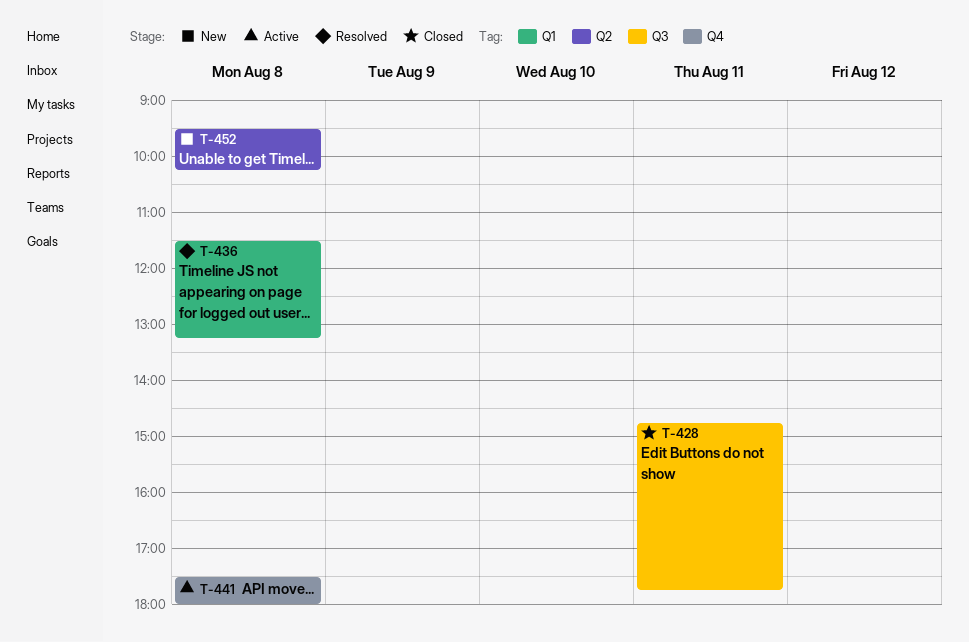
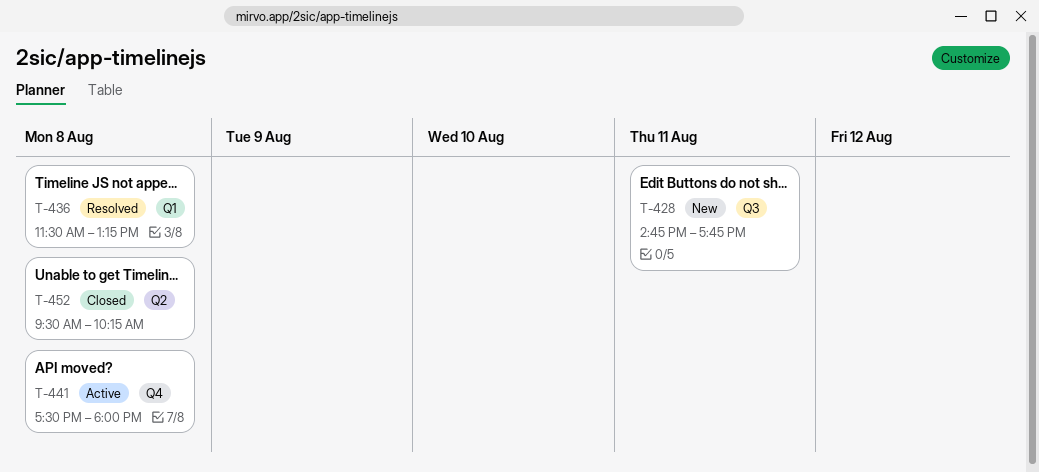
T-428, status: Closed -> New
T-452, status: New -> Closed

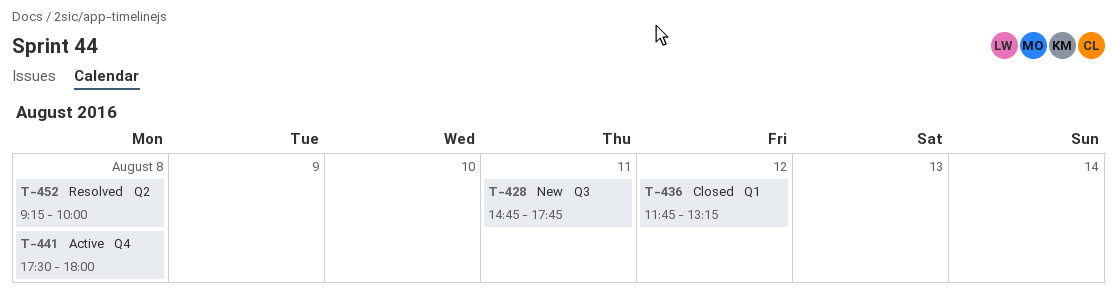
T-436, status: Resolved -> Closed
T-436, day: Aug 8 -> Aug 12
T-436, begins: 11:30 -> 11:45
T-452, status: Closed -> Resolved
T-452, begins: 09:30 -> 09:15
T-452, ends: 10:15 -> 10:00

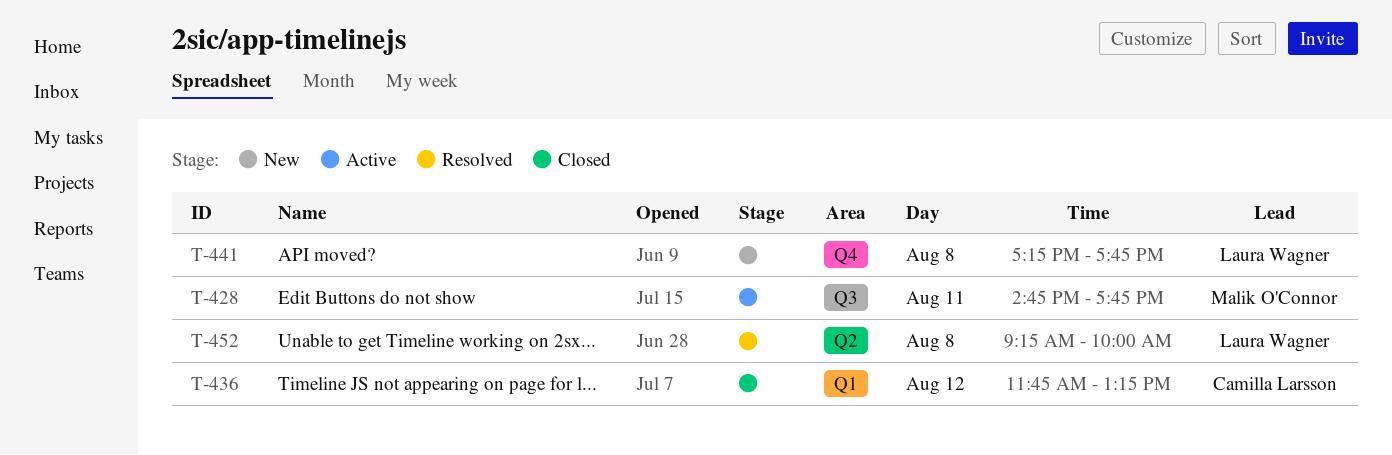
T-428, status: New -> Active
T-441, status: Active -> New
T-441, begins: 17:30 -> 17:15
T-441, ends: 18:00 -> 17:45

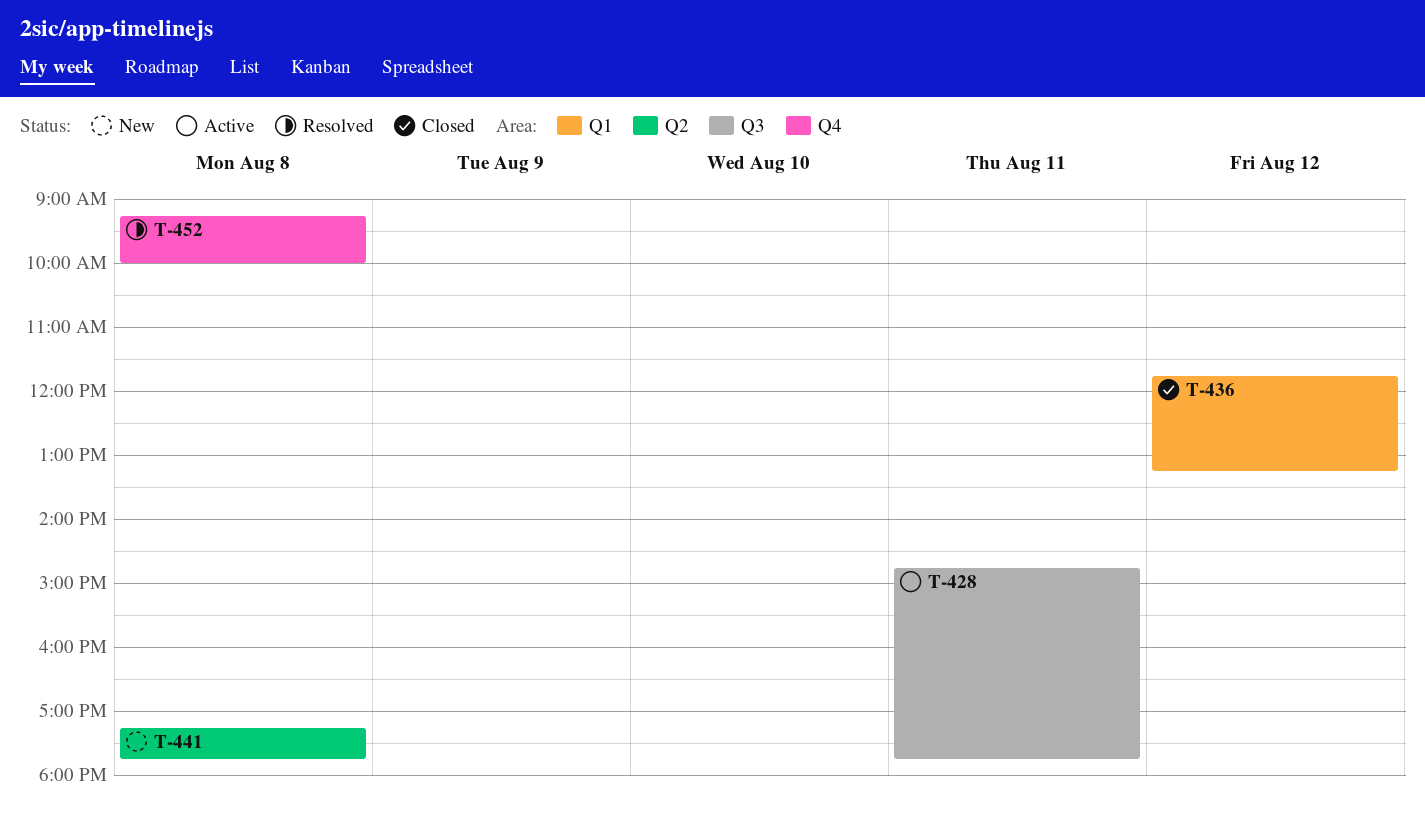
T-441, label: Q4 -> Q2
T-452, label: Q2 -> Q4

